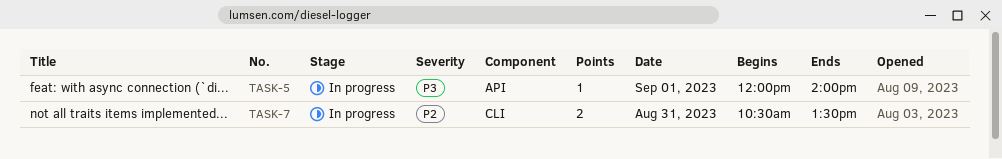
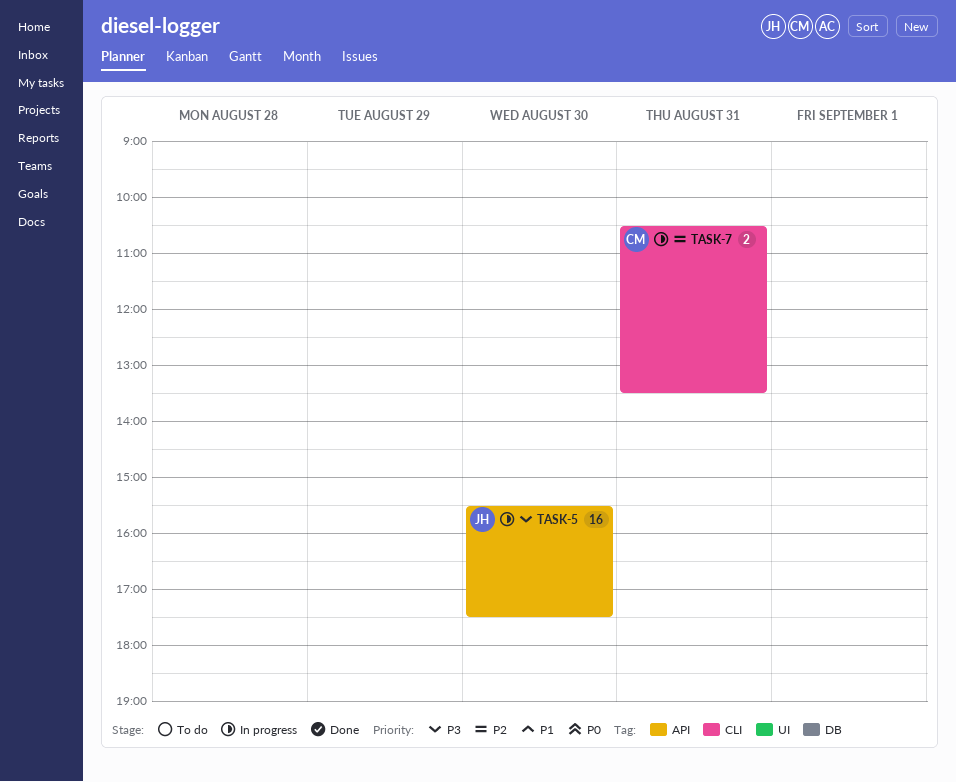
TASK-5, estimate: 1 -> 16
TASK-5, day: Sep 1 -> Aug 30
TASK-5, begins: 12:00 -> 15:30
TASK-5, ends: 14:00 -> 17:30

